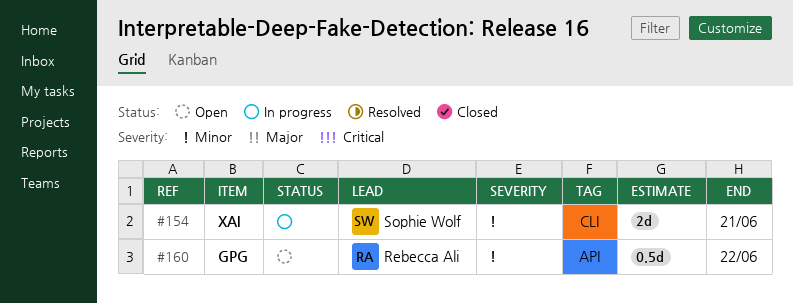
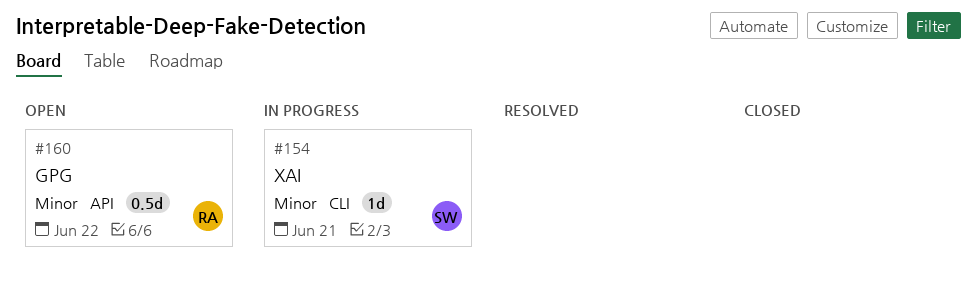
#154, estimate: 2d -> 1d

